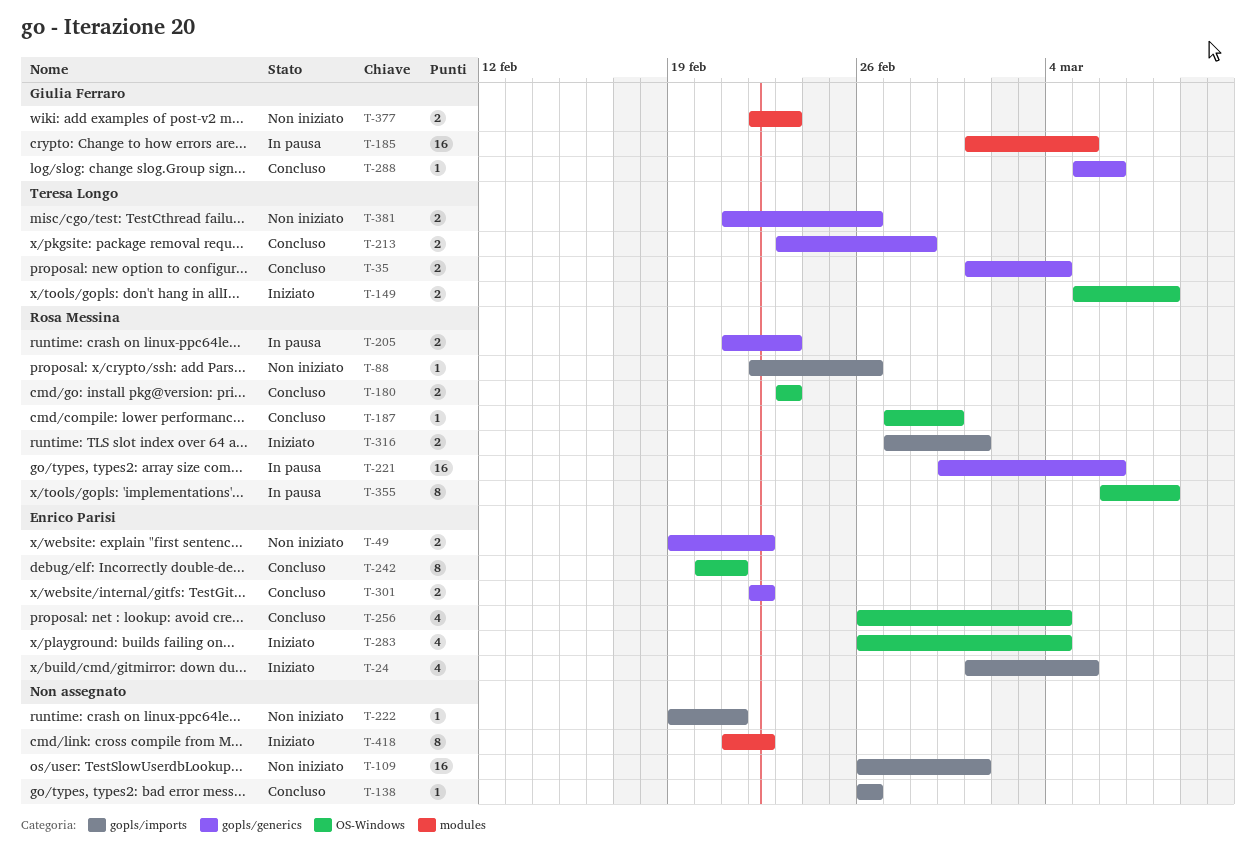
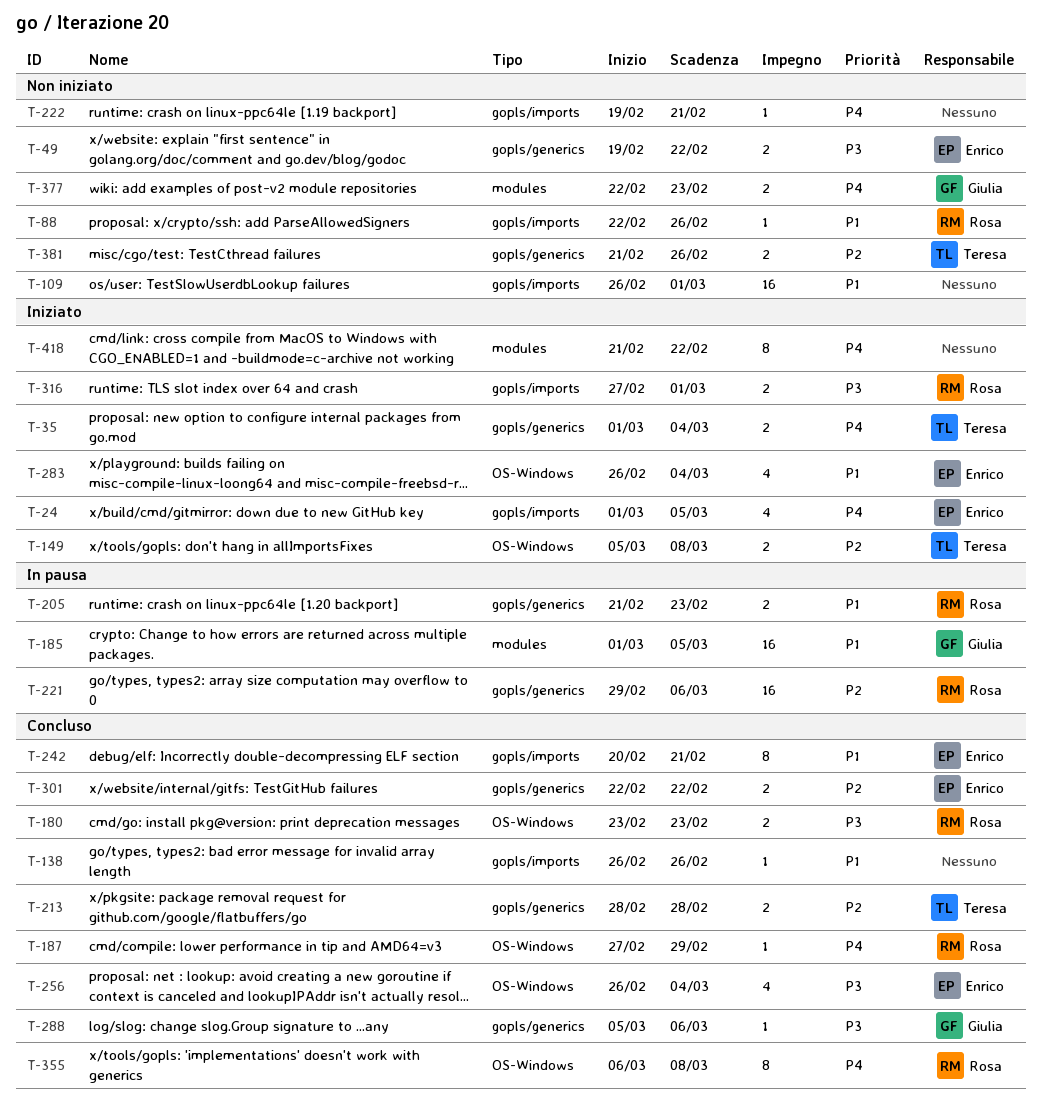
T-35, status: Concluso -> Iniziato
T-213, start: Feb 23 -> Feb 28
T-242, label: OS-Windows -> gopls/imports
T-355, status: In pausa -> Concluso

